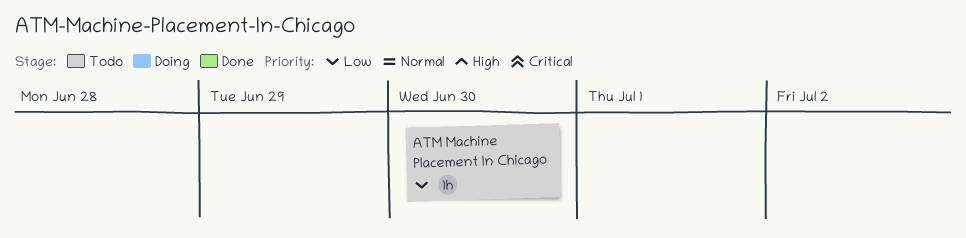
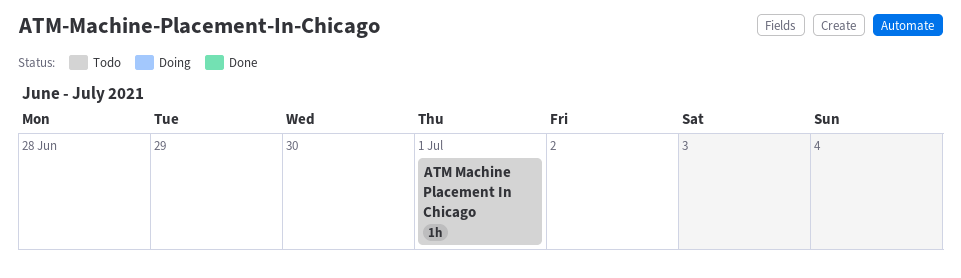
ATM Machine Placement In Chicago, due: Jun 30 -> Jul 1

